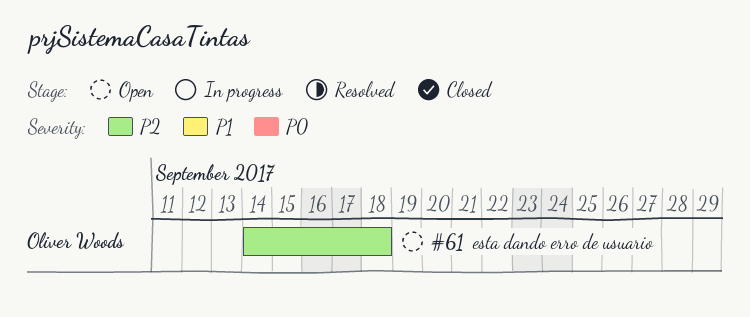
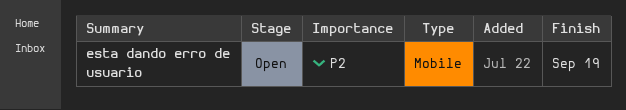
esta dando erro de usuario, due: Sep 18 -> Sep 19

